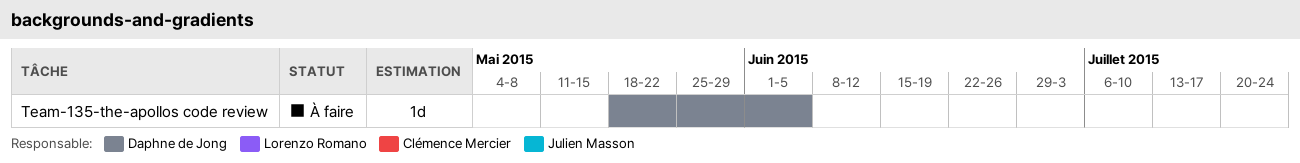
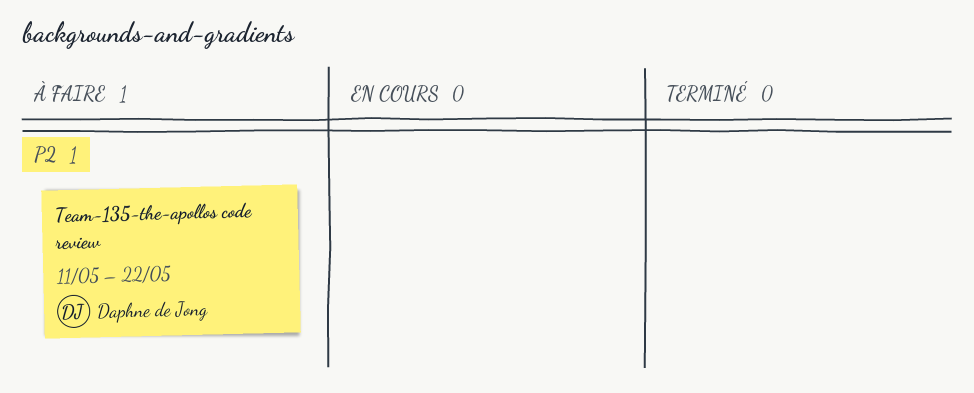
Team-135-the-apollos code review, start: May 18 -> May 11
Team-135-the-apollos code review, due: Jun 5 -> May 22

